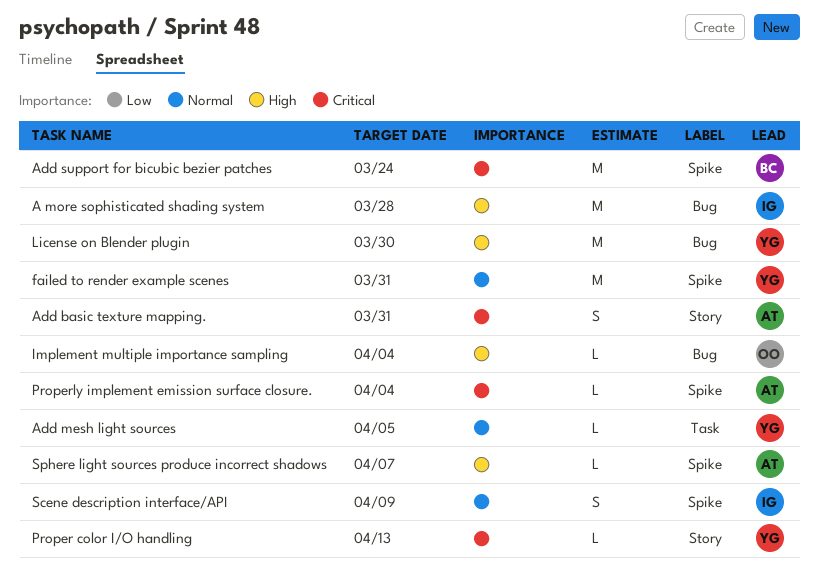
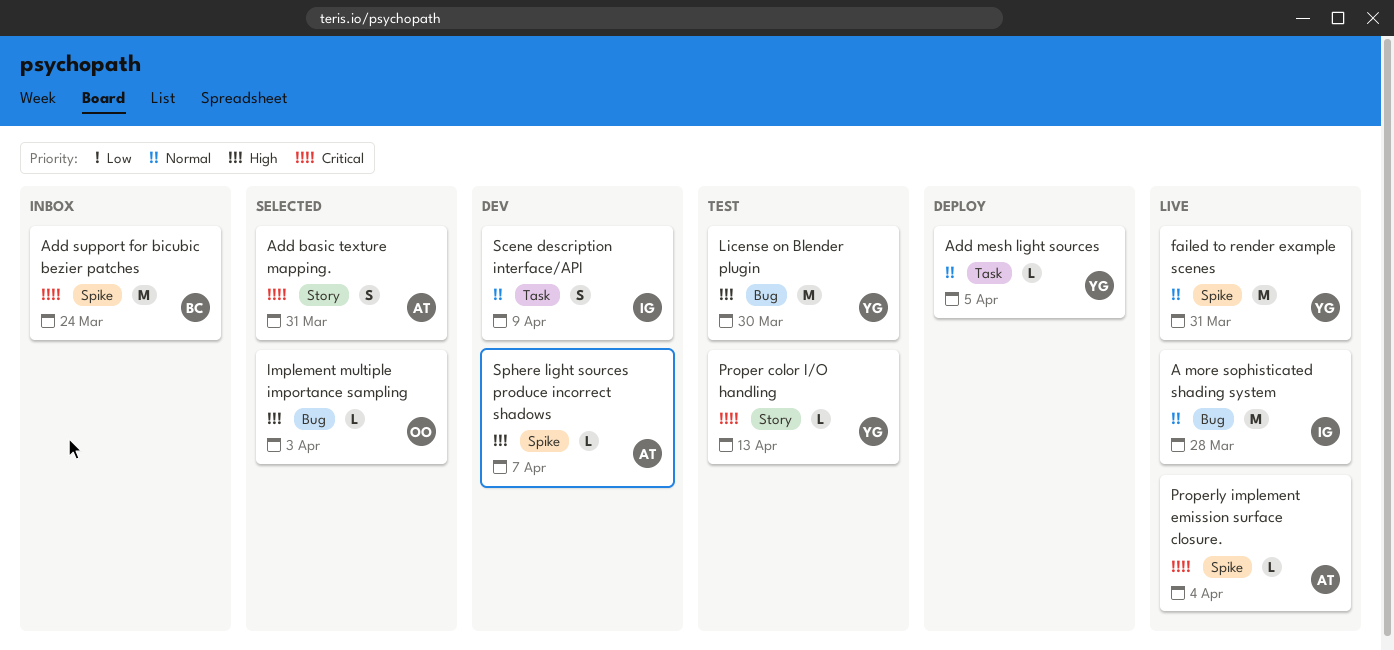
A more sophisticated shading system, priority: High -> Normal
Implement multiple importance sampling, due: Apr 4 -> Apr 3
Scene description interface/API, label: Spike -> Task

